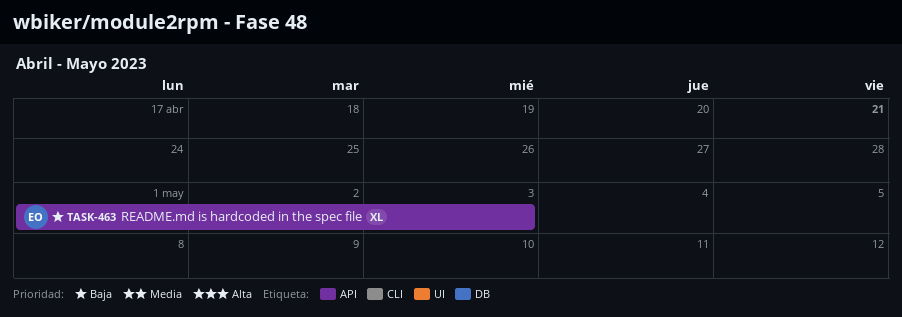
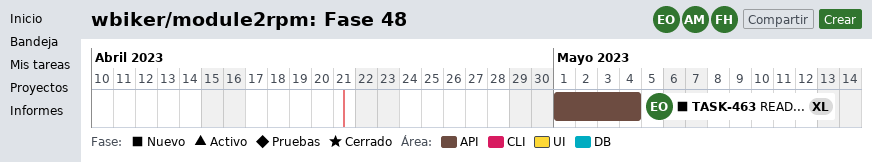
TASK-463, due: May 3 -> May 4

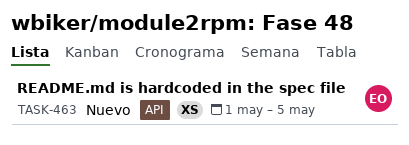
TASK-463, estimate: XL -> XS
TASK-463, due: May 4 -> May 5

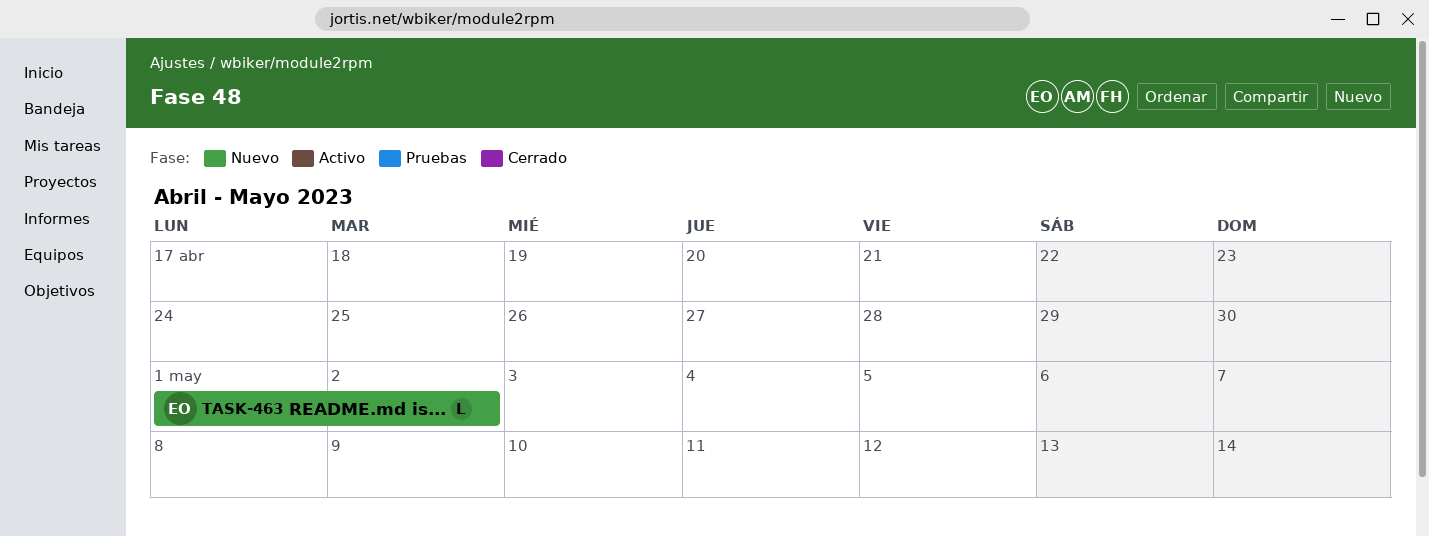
TASK-463, estimate: XS -> L
TASK-463, due: May 5 -> May 2

